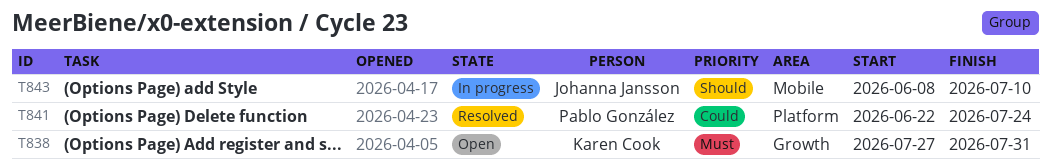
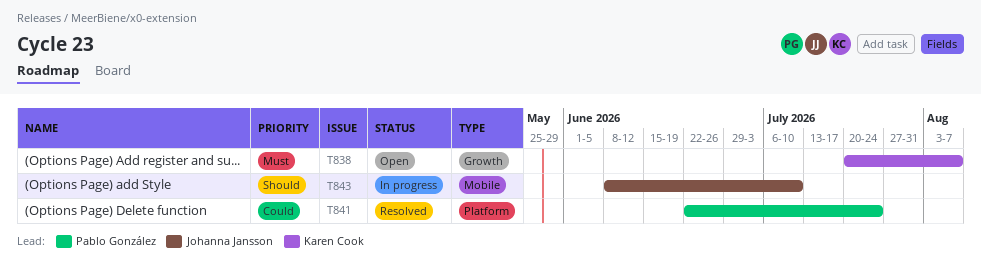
T838, start: Jul 27 -> Jul 20
T838, due: Jul 31 -> Aug 7

